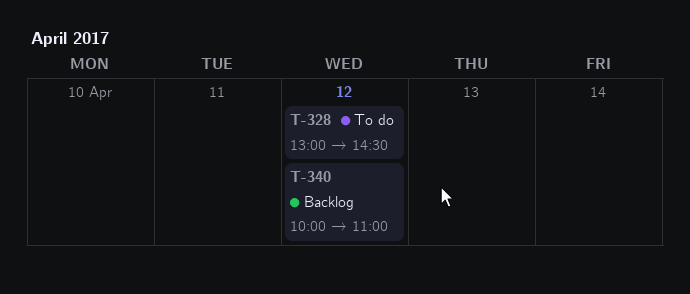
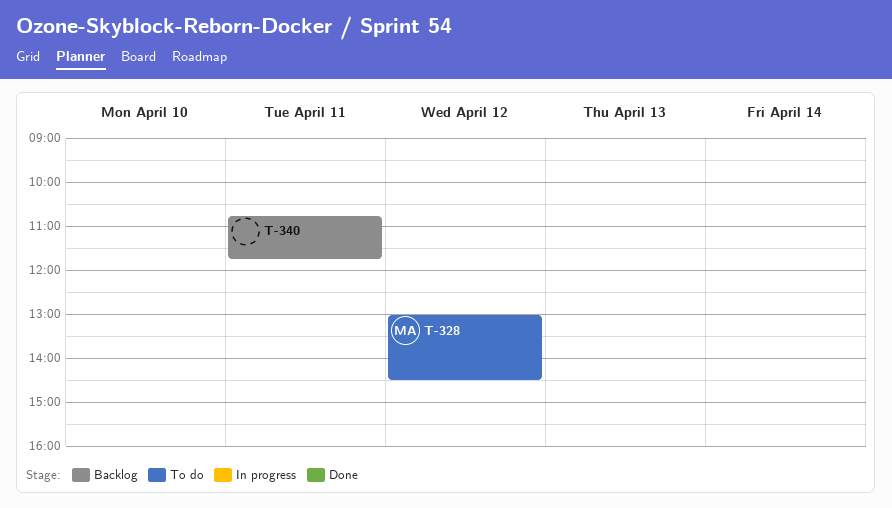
T-340, day: Apr 12 -> Apr 11
T-340, begins: 10:00 -> 10:45
T-340, ends: 11:00 -> 11:45

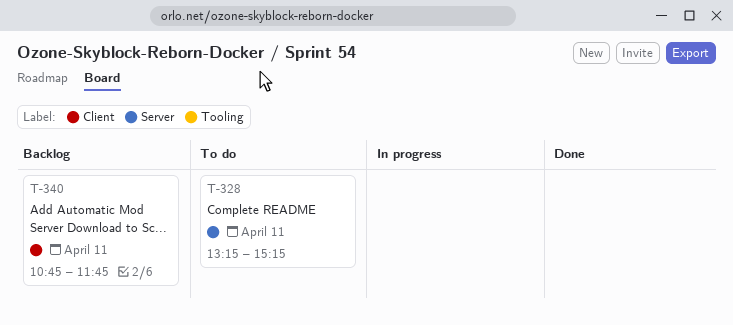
T-328, day: Apr 12 -> Apr 11
T-328, begins: 13:00 -> 13:15
T-328, ends: 14:30 -> 15:15

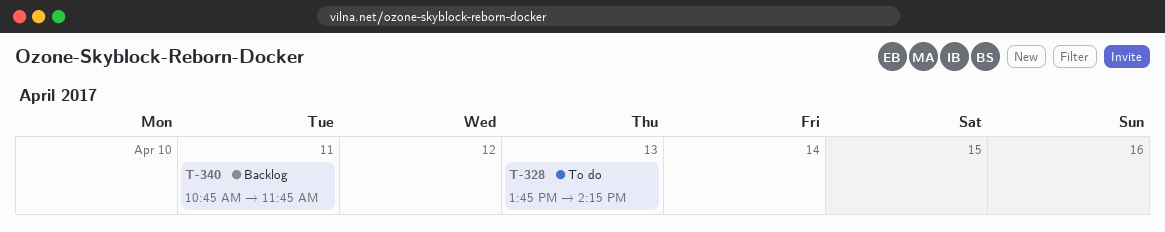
T-328, day: Apr 11 -> Apr 13
T-328, begins: 13:15 -> 13:45
T-328, ends: 15:15 -> 14:15

